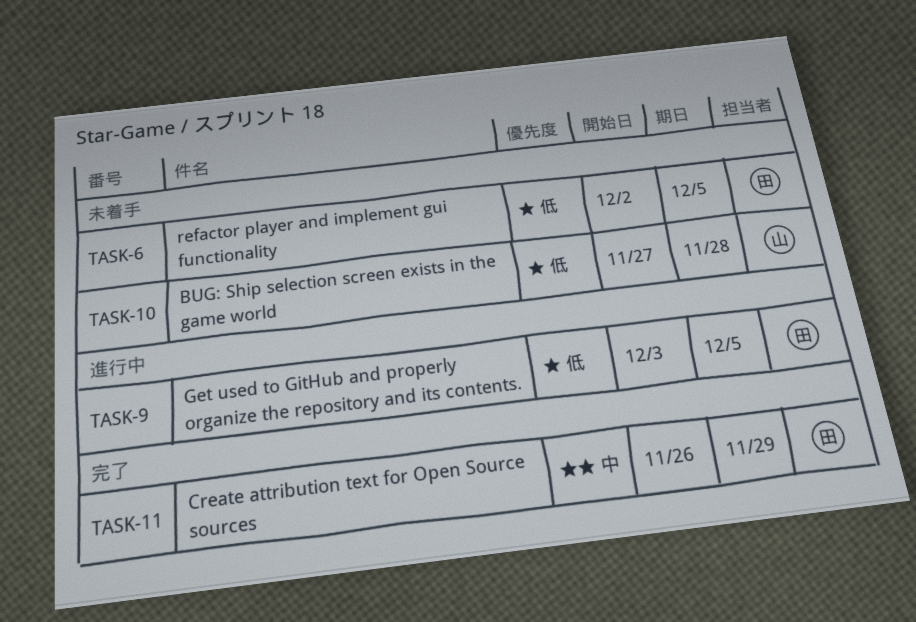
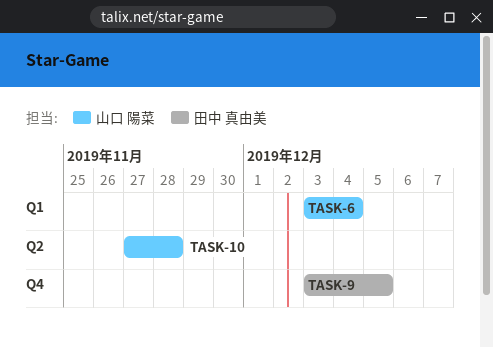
TASK-6, owner: 田中 真由美 -> 山口 陽菜
TASK-6, start: Dec 2 -> Dec 3
TASK-6, due: Dec 5 -> Dec 4
TASK-11: present -> none

